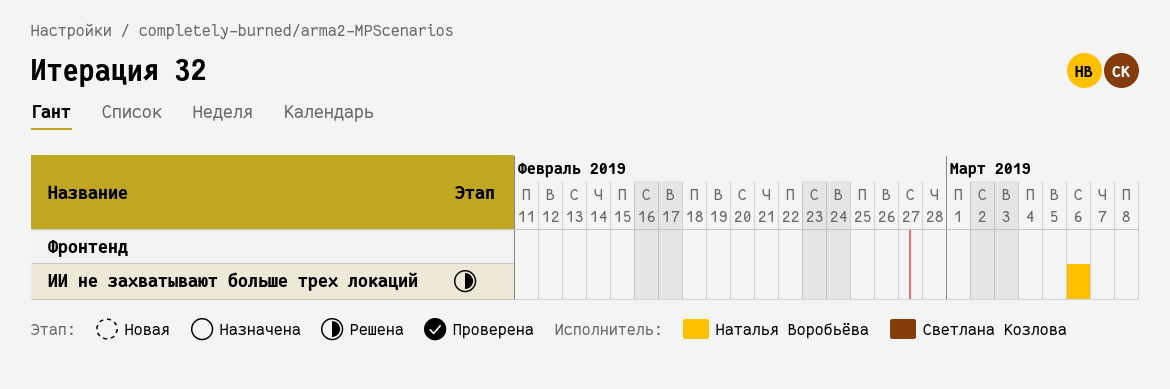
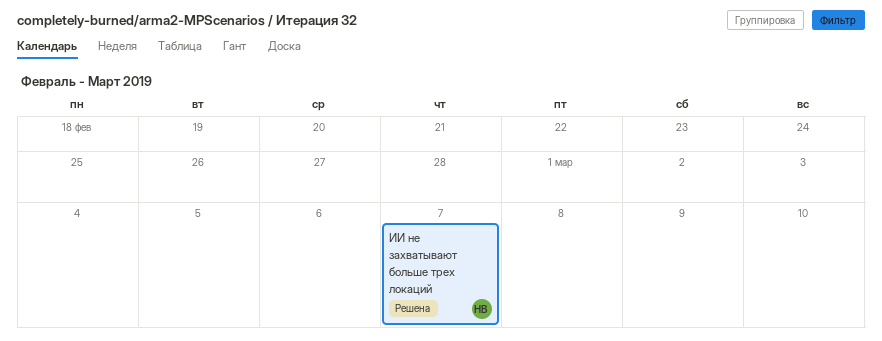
ИИ не захватывают больше трех локаций, due: Mar 6 -> Mar 7

